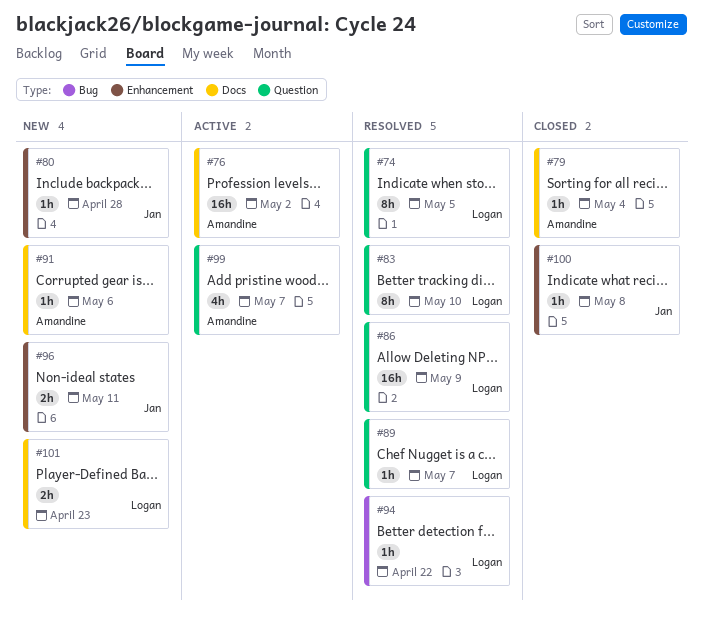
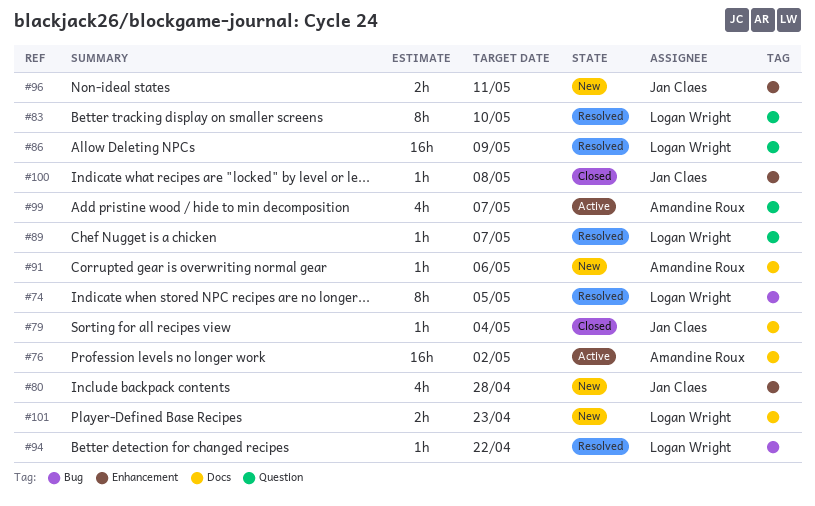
#74, label: Question -> Bug
#79, owner: Amandine Roux -> Jan Claes
#80, estimate: 1h -> 4h

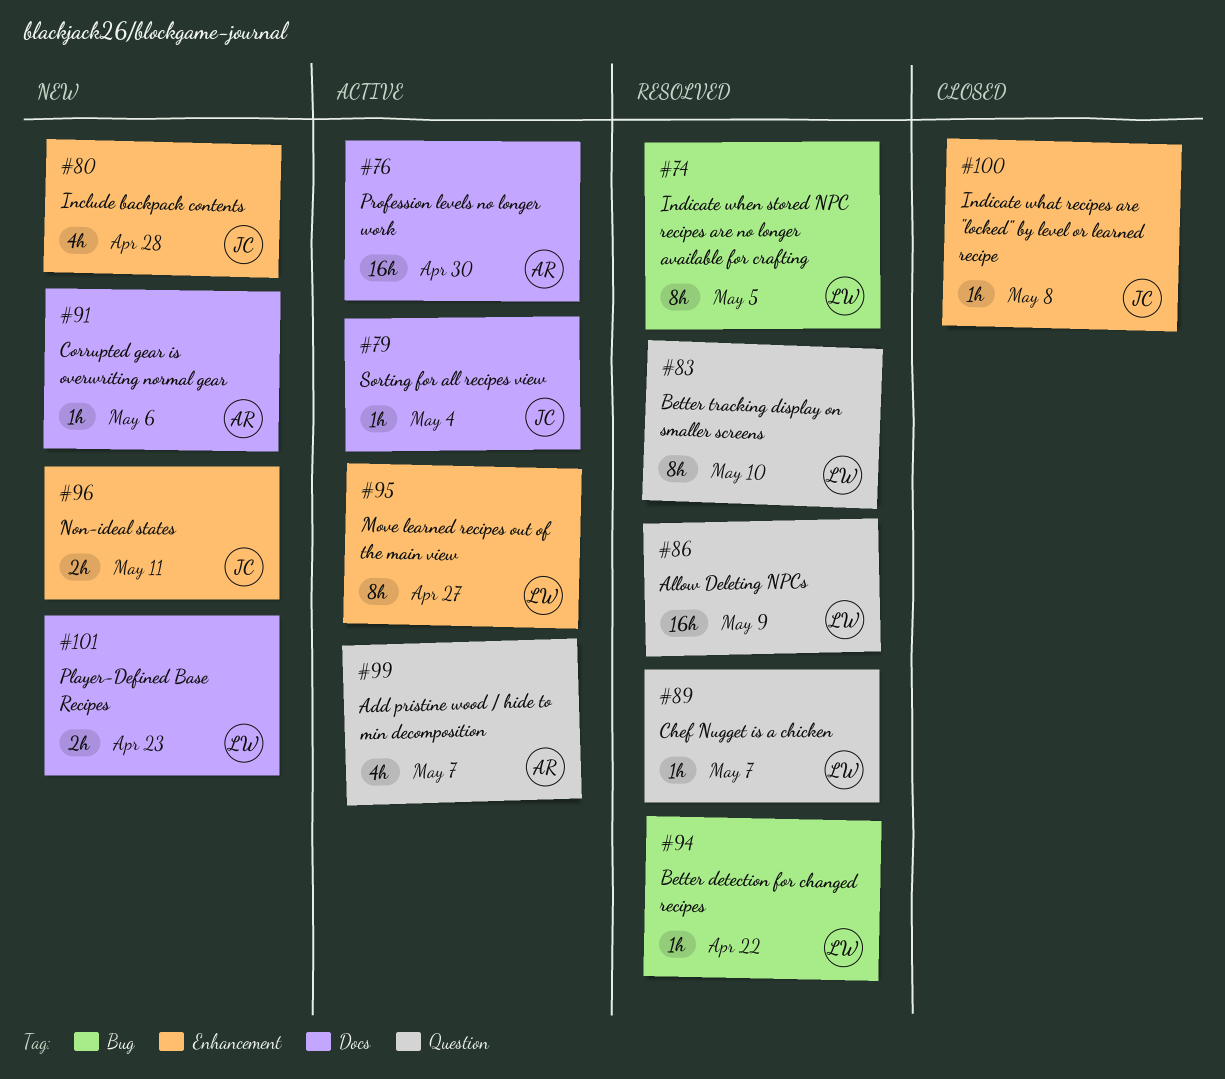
#76, due: May 2 -> Apr 30
#79, status: Closed -> Active
#95: none -> present

